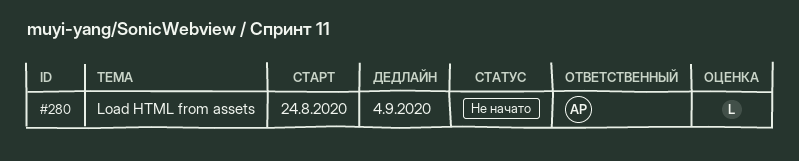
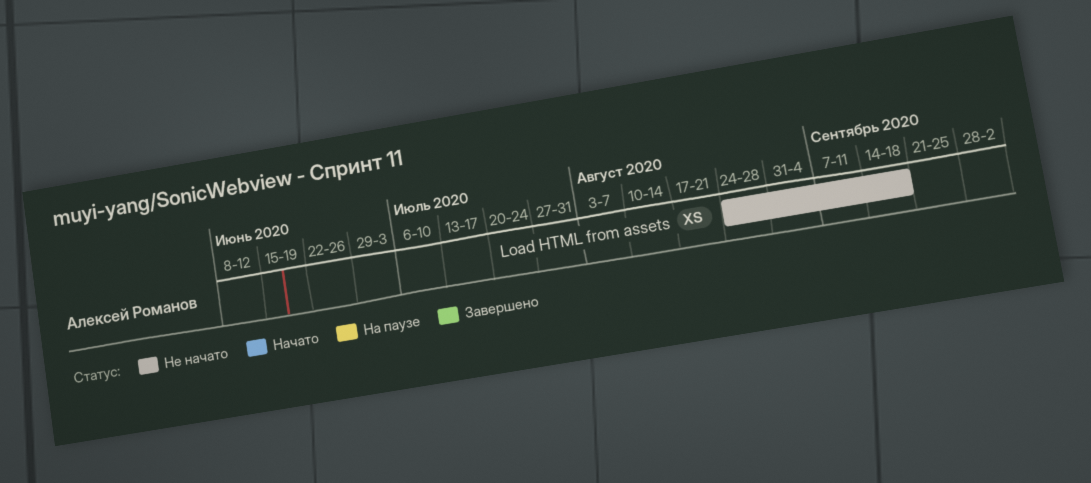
Load HTML from assets, estimate: L -> XS
Load HTML from assets, due: Sep 4 -> Sep 18

